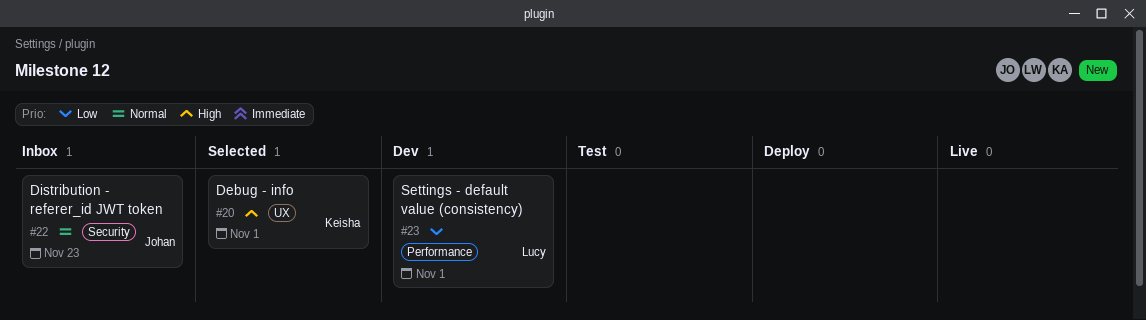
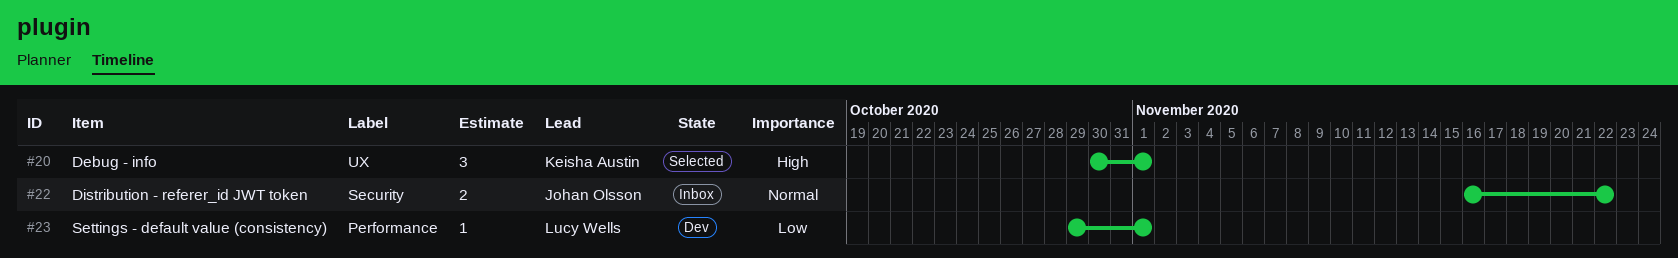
#22, due: Nov 23 -> Nov 22

